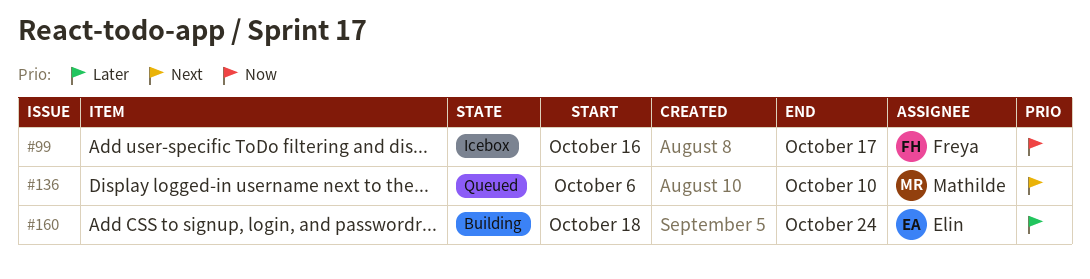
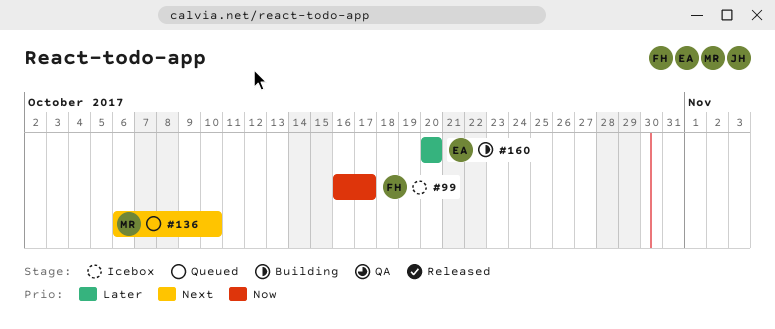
#160, start: Oct 18 -> Oct 20
#160, due: Oct 24 -> Oct 20

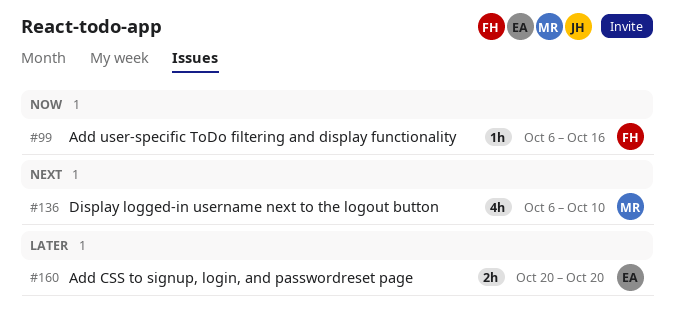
#99, start: Oct 16 -> Oct 6
#99, due: Oct 17 -> Oct 16

